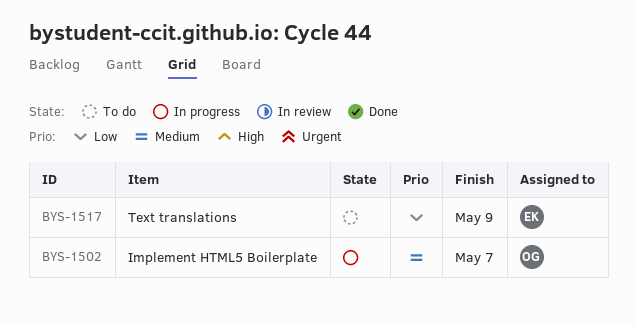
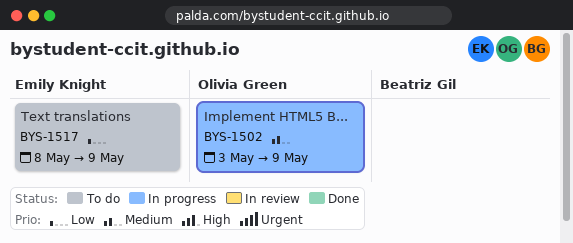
BYS-1502, due: May 7 -> May 9

